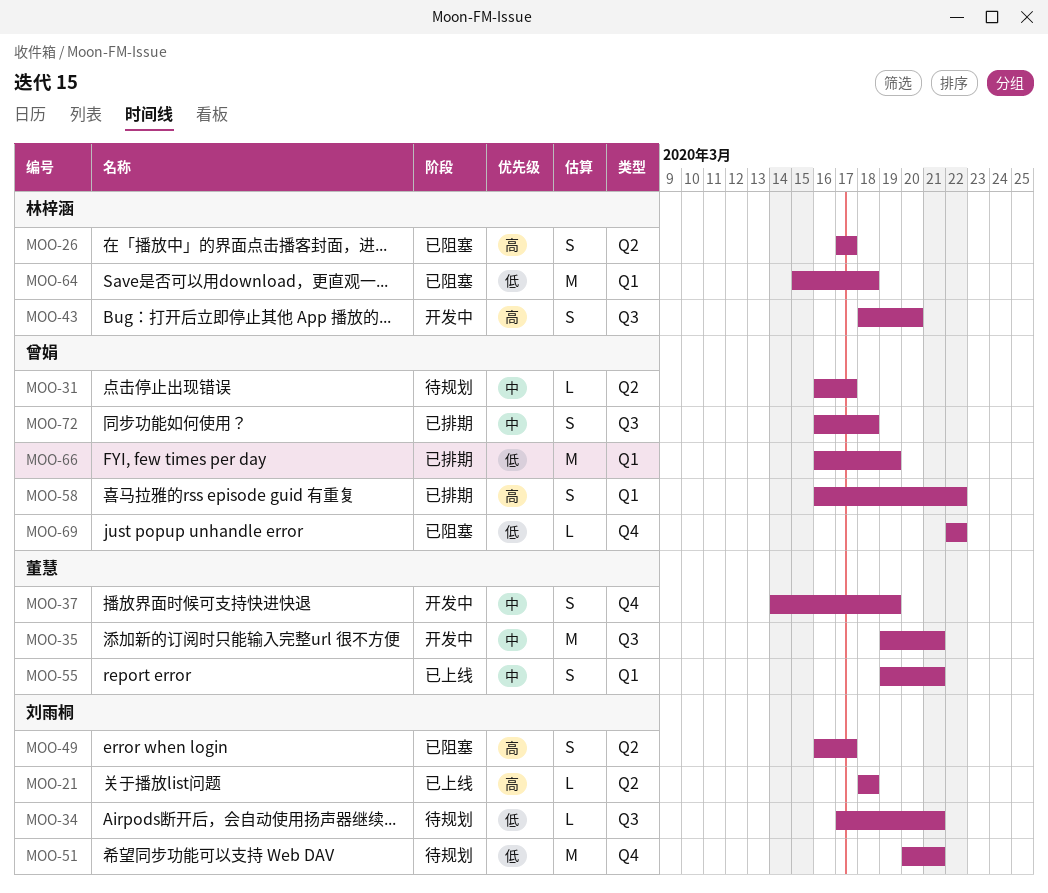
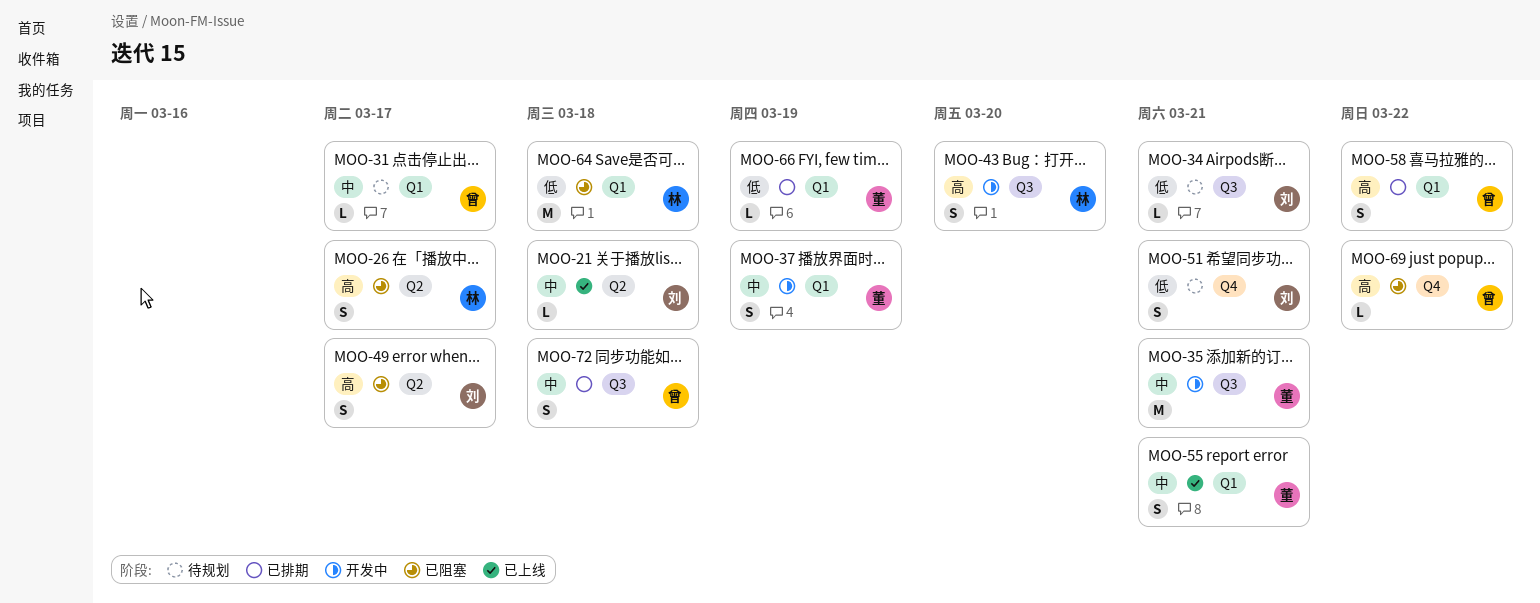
MOO-21, priority: 高 -> 中
MOO-31, label: Q2 -> Q1
MOO-37, label: Q4 -> Q1
MOO-51, estimate: M -> S
MOO-66, owner: 曾娟 -> 董慧
MOO-66, estimate: M -> L
MOO-69, priority: 低 -> 高

